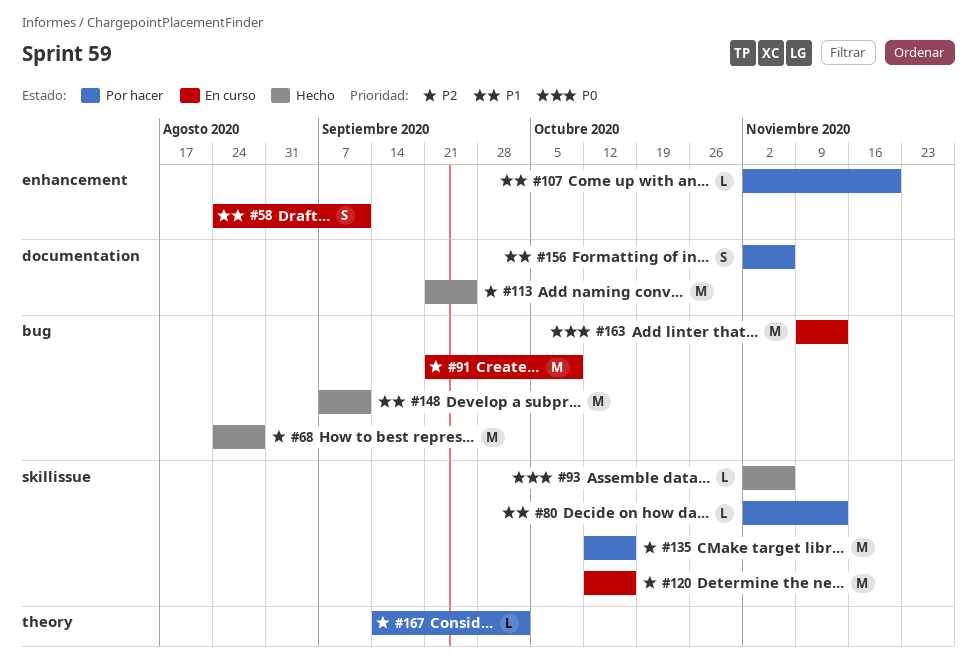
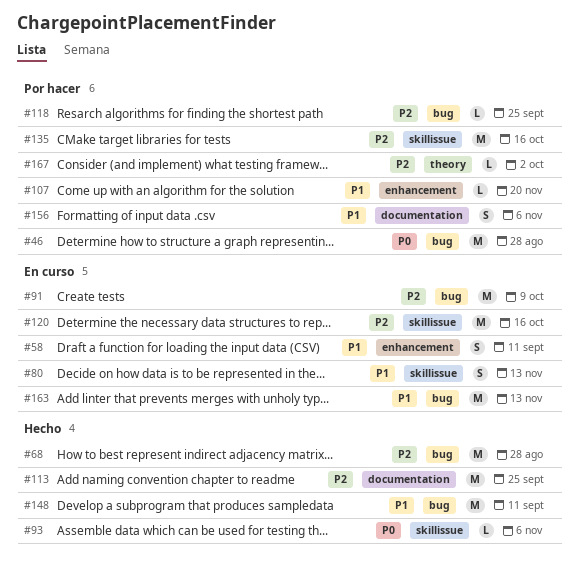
#46: none -> present
#80, status: Por hacer -> En curso
#80, estimate: L -> S
#118: none -> present
#163, priority: P0 -> P1

